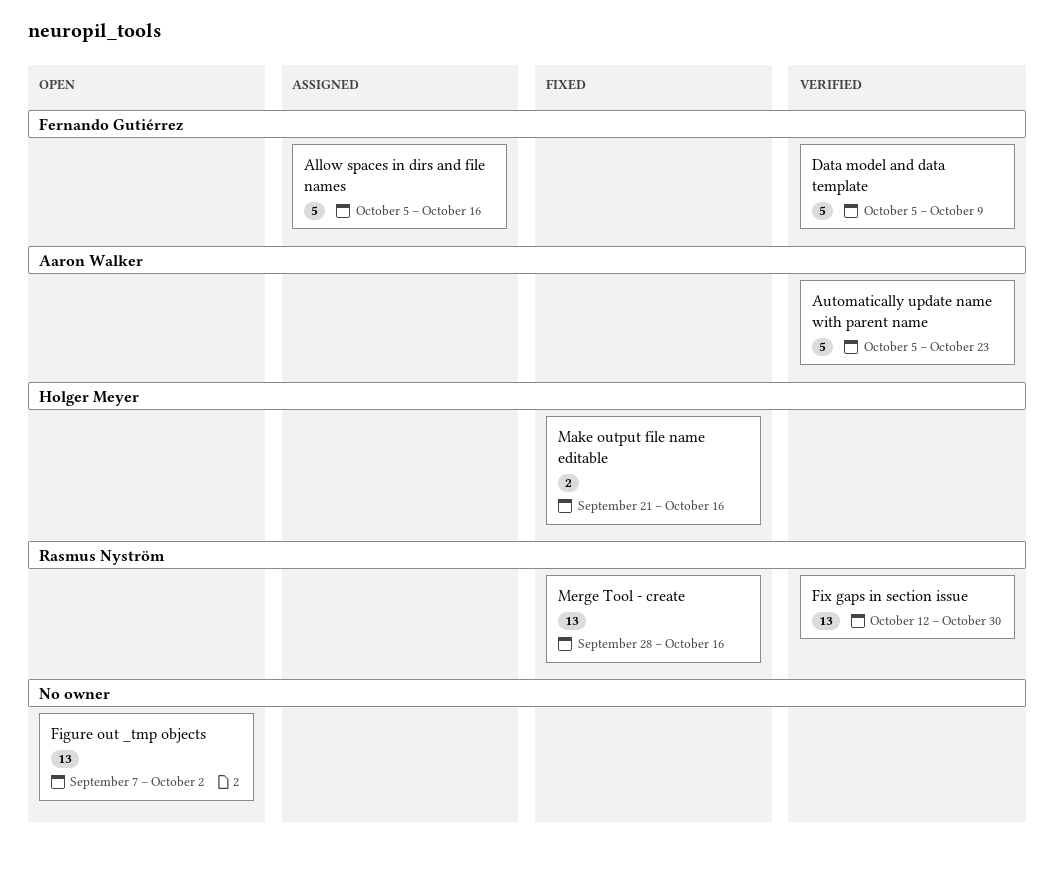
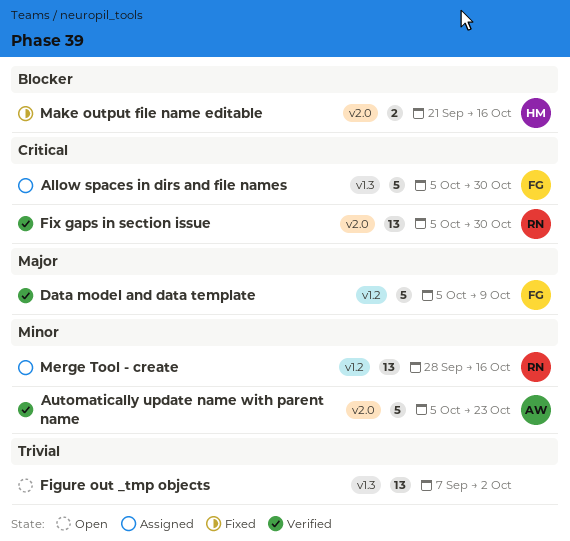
Allow spaces in dirs and file names, due: Oct 16 -> Oct 30
Fix gaps in section issue, start: Oct 12 -> Oct 5
Merge Tool - create, status: Fixed -> Assigned

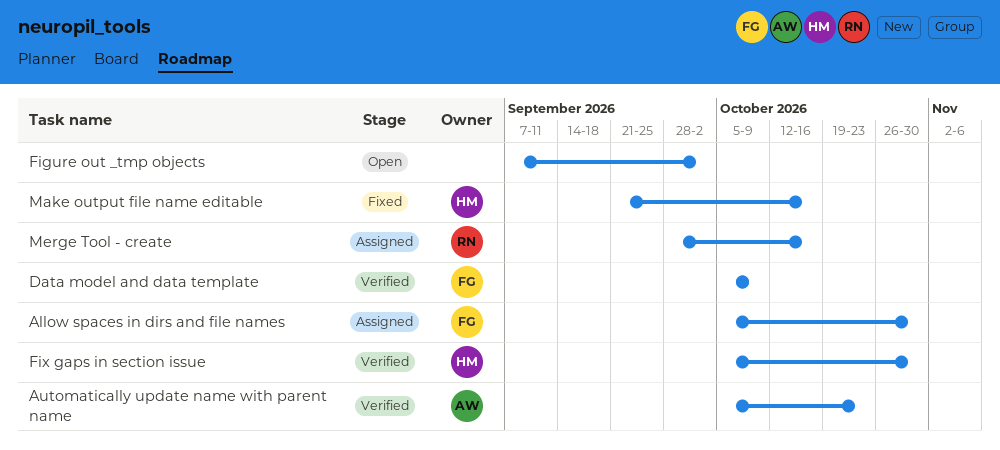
Fix gaps in section issue, owner: RN -> HM

